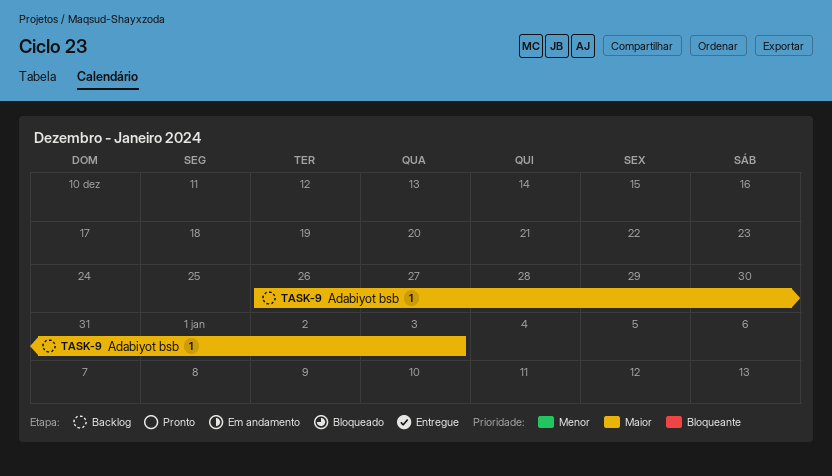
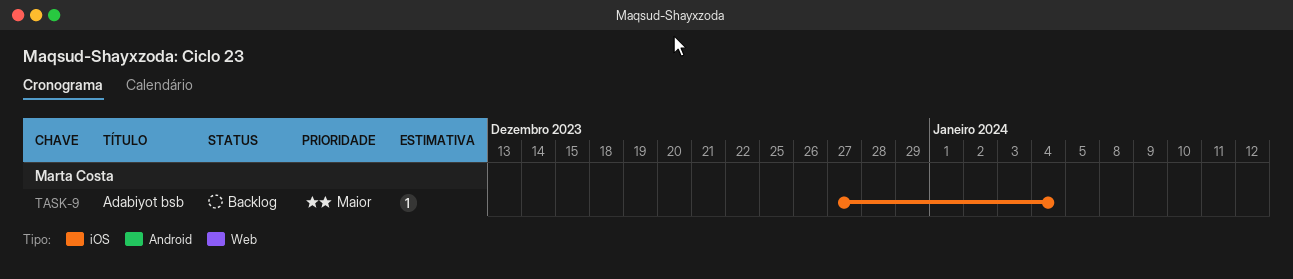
TASK-9, start: Dec 26 -> Dec 27
TASK-9, due: Jan 3 -> Jan 4

